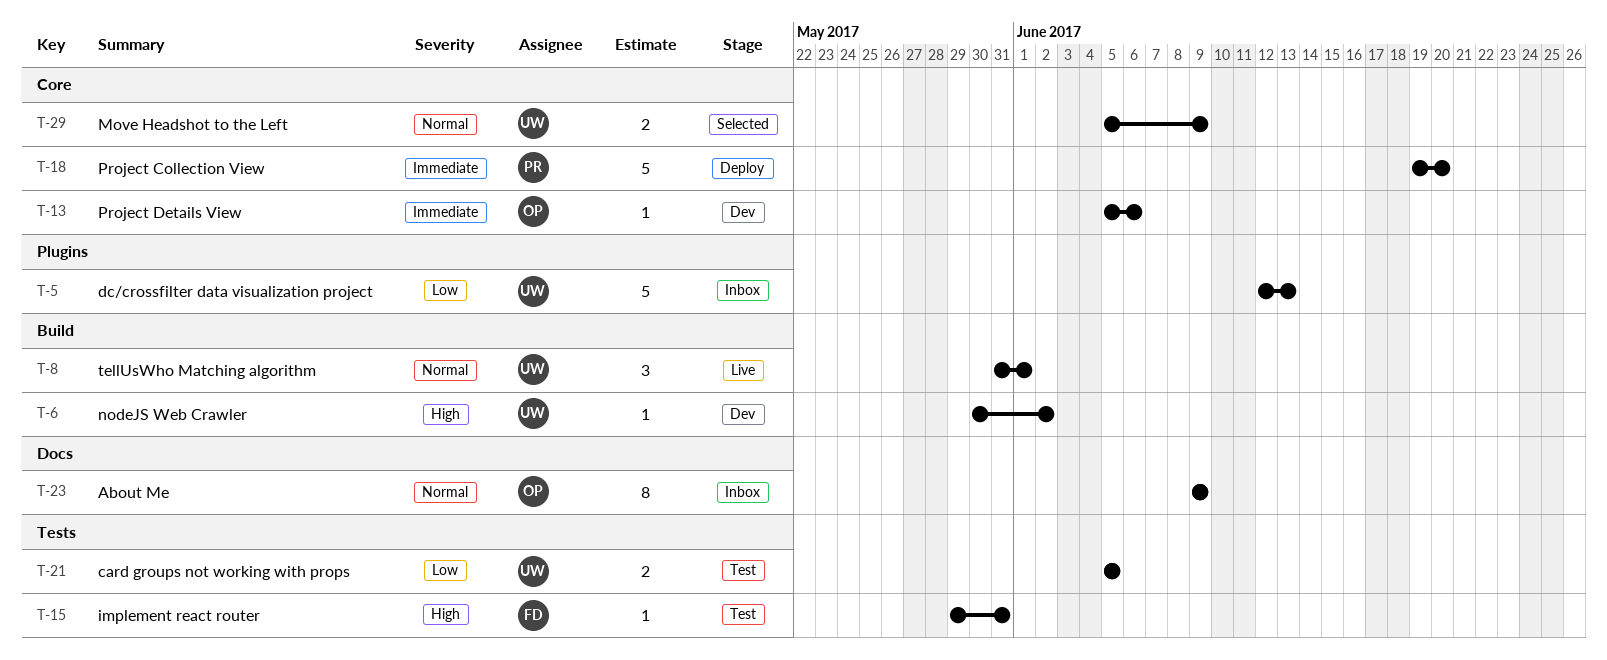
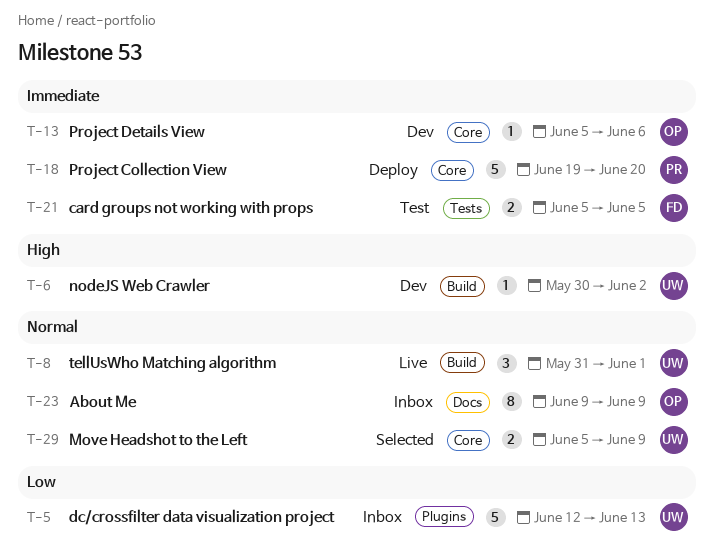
T-15: present -> none
T-21, owner: UW -> FD
T-21, priority: Low -> Immediate

